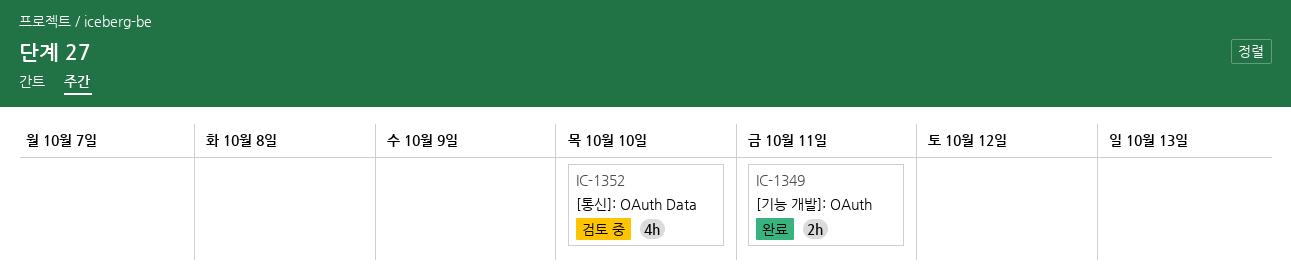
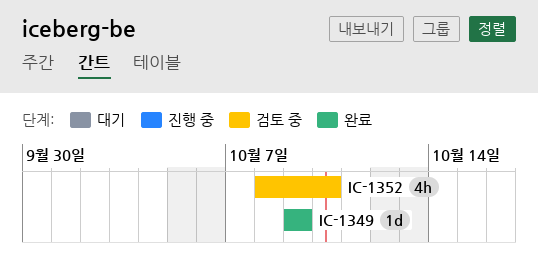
IC-1349, estimate: 2h -> 1d
IC-1349, due: Oct 11 -> Oct 9

